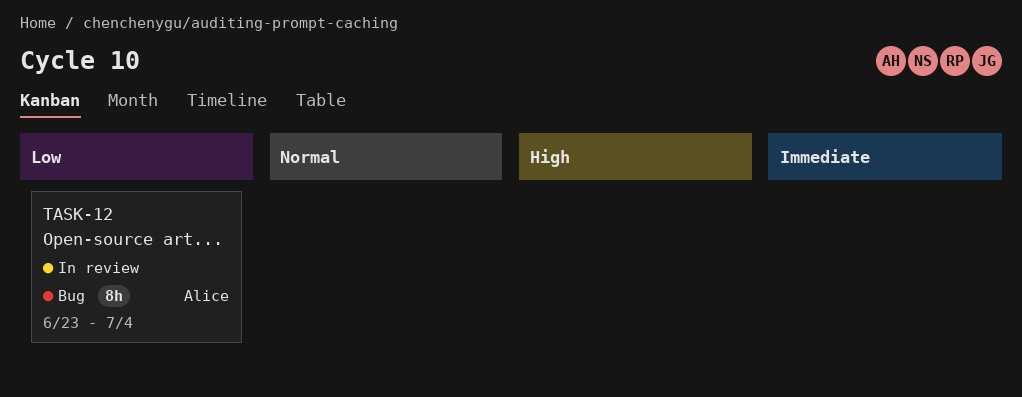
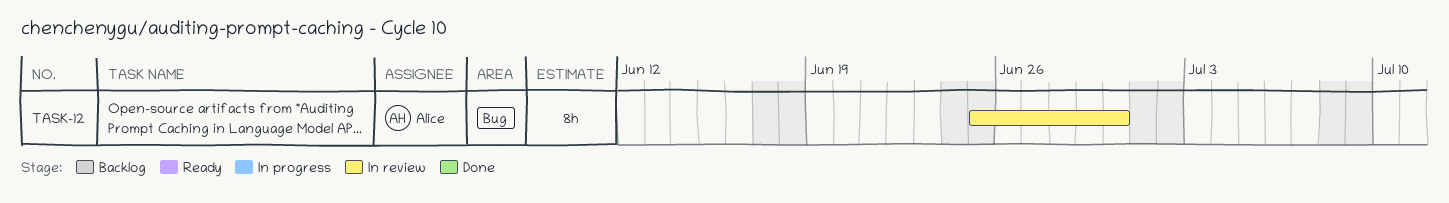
TASK-12, start: Jun 23 -> Jun 25
TASK-12, due: Jul 4 -> Jun 30

